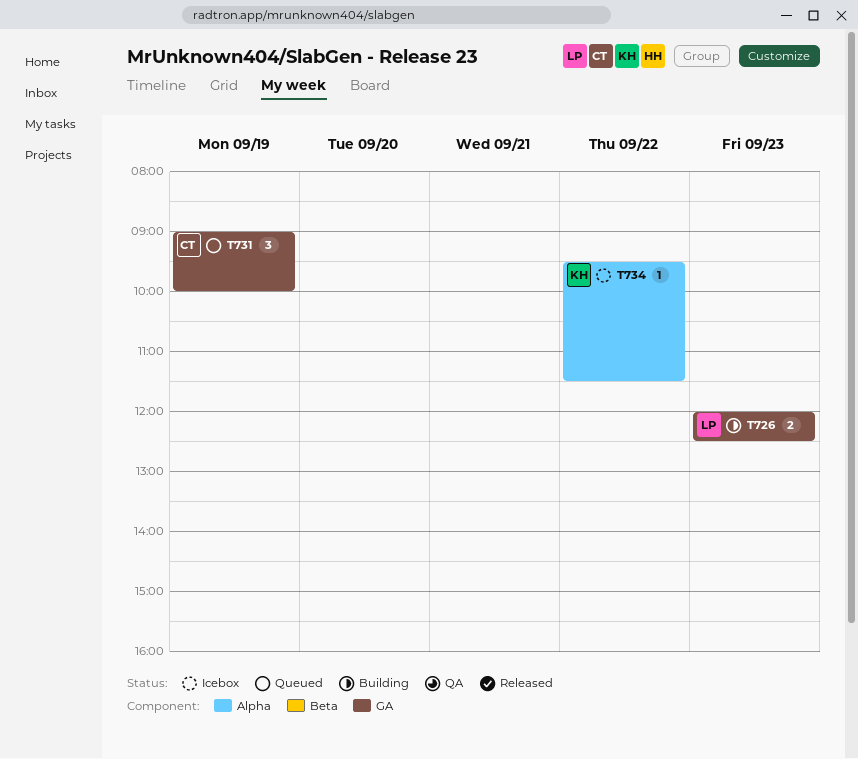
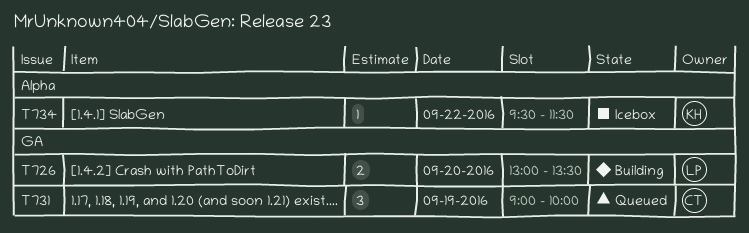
T726, day: Sep 23 -> Sep 20
T726, begins: 12:00 -> 13:00
T726, ends: 12:30 -> 13:30

